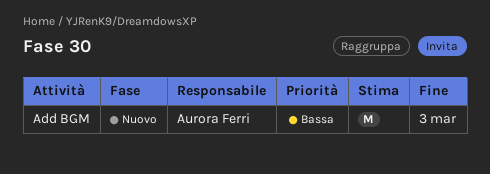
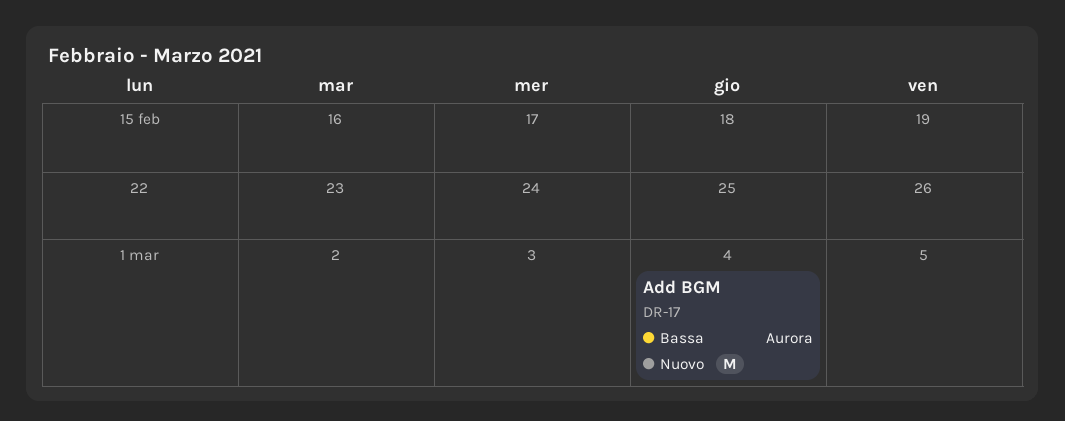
Add BGM, due: Mar 3 -> Mar 4

